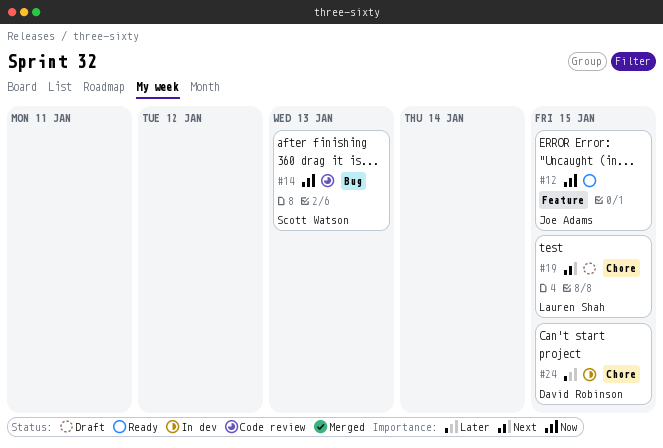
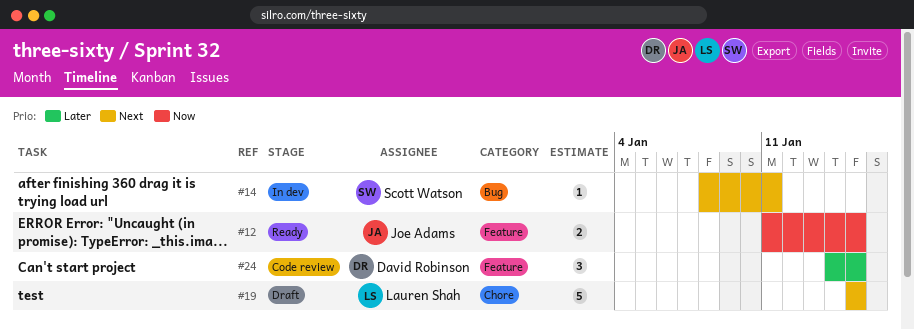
#14, status: Code review -> In dev
#14, priority: Now -> Next
#14, due: Jan 13 -> Jan 11
#24, status: In dev -> Code review
#24, label: Chore -> Feature

